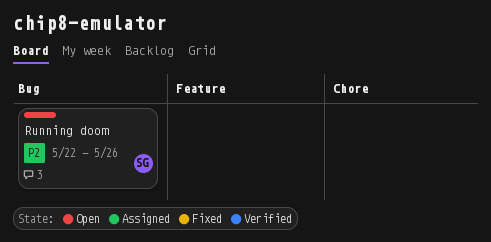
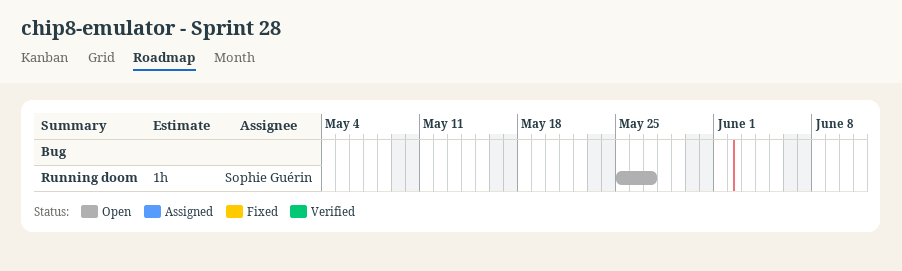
Running doom, start: May 22 -> May 25
Running doom, due: May 26 -> May 27

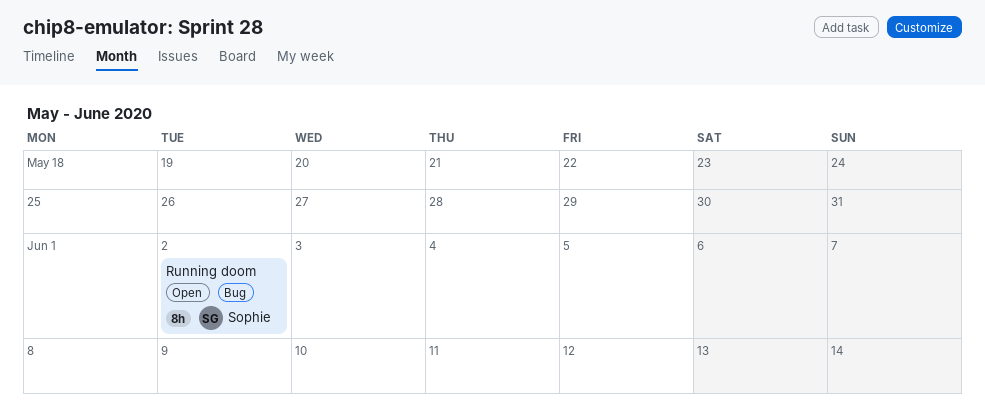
Running doom, estimate: 1h -> 8h
Running doom, due: May 27 -> Jun 2

